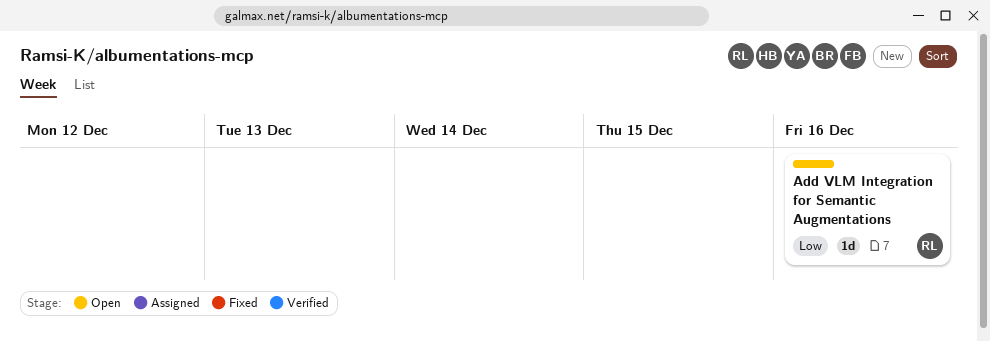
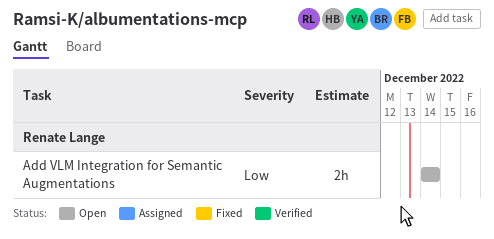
Add VLM Integration for Semantic Augmentations, estimate: 1d -> 2h
Add VLM Integration for Semantic Augmentations, due: Dec 16 -> Dec 14

